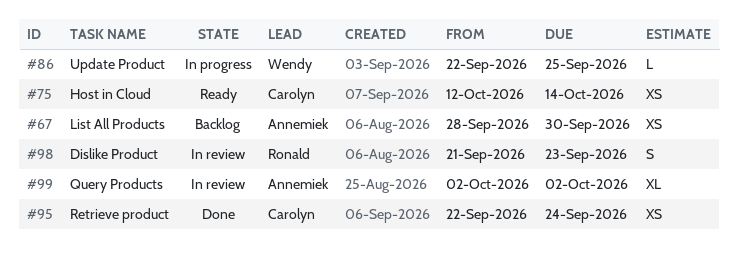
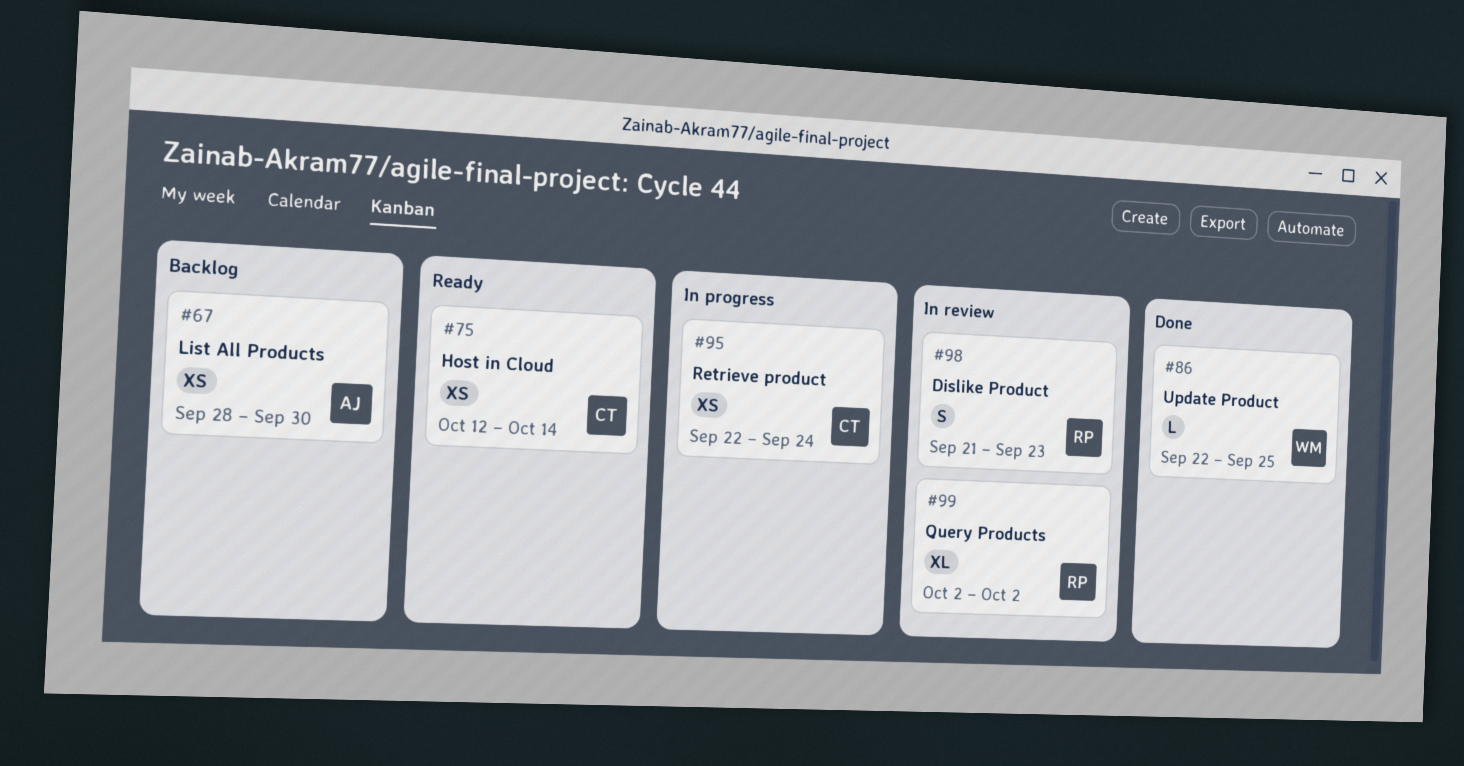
#86, status: In progress -> Done
#95, status: Done -> In progress
#99, owner: Annemiek -> Ronald

